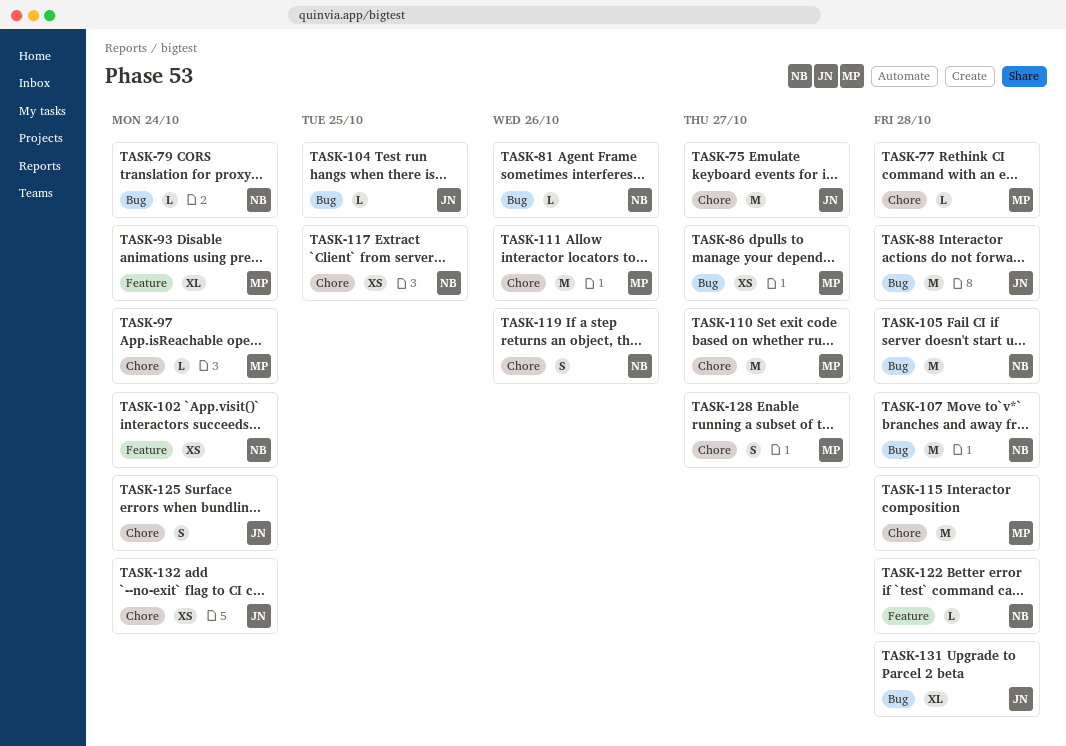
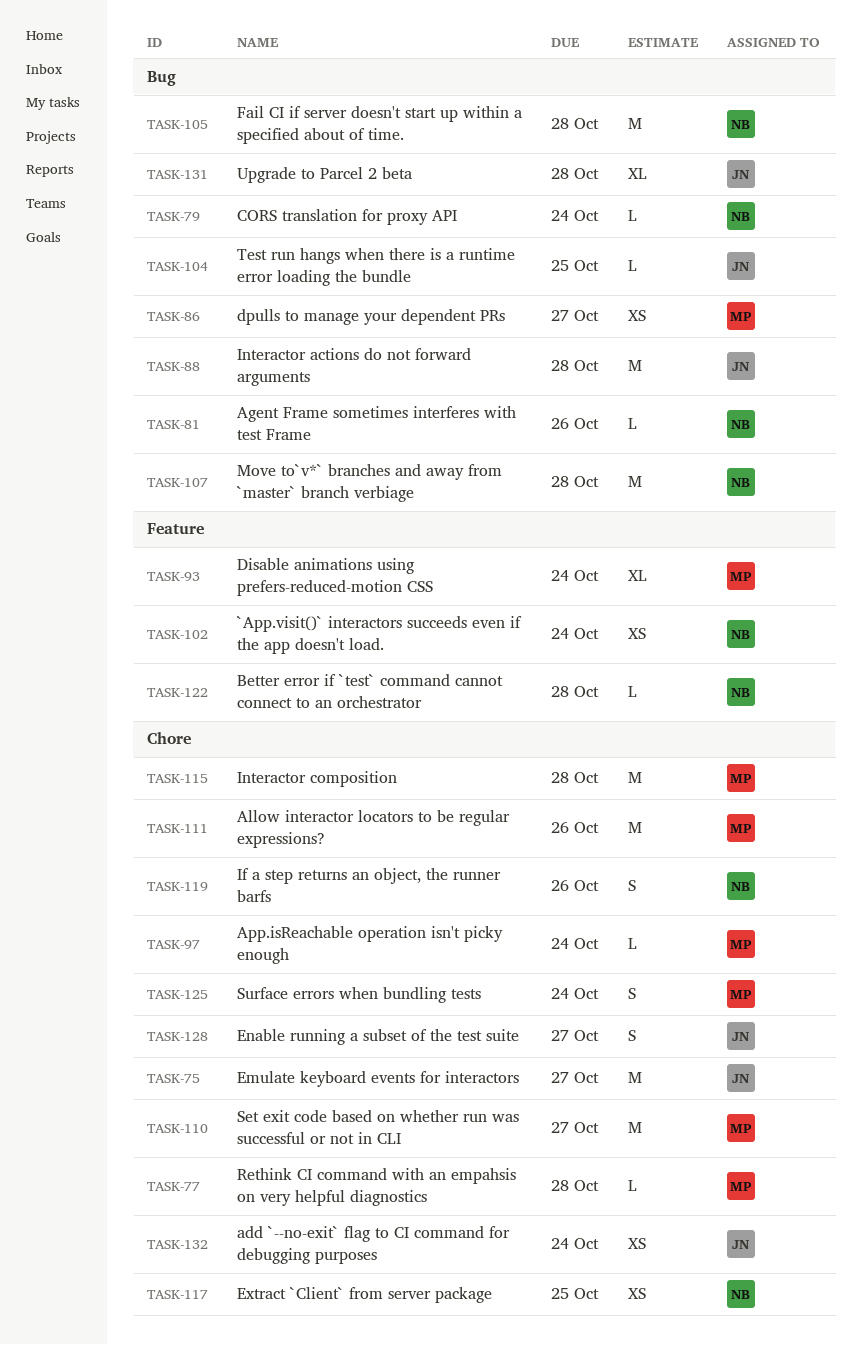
TASK-125, owner: JN -> MP
TASK-128, owner: MP -> JN

